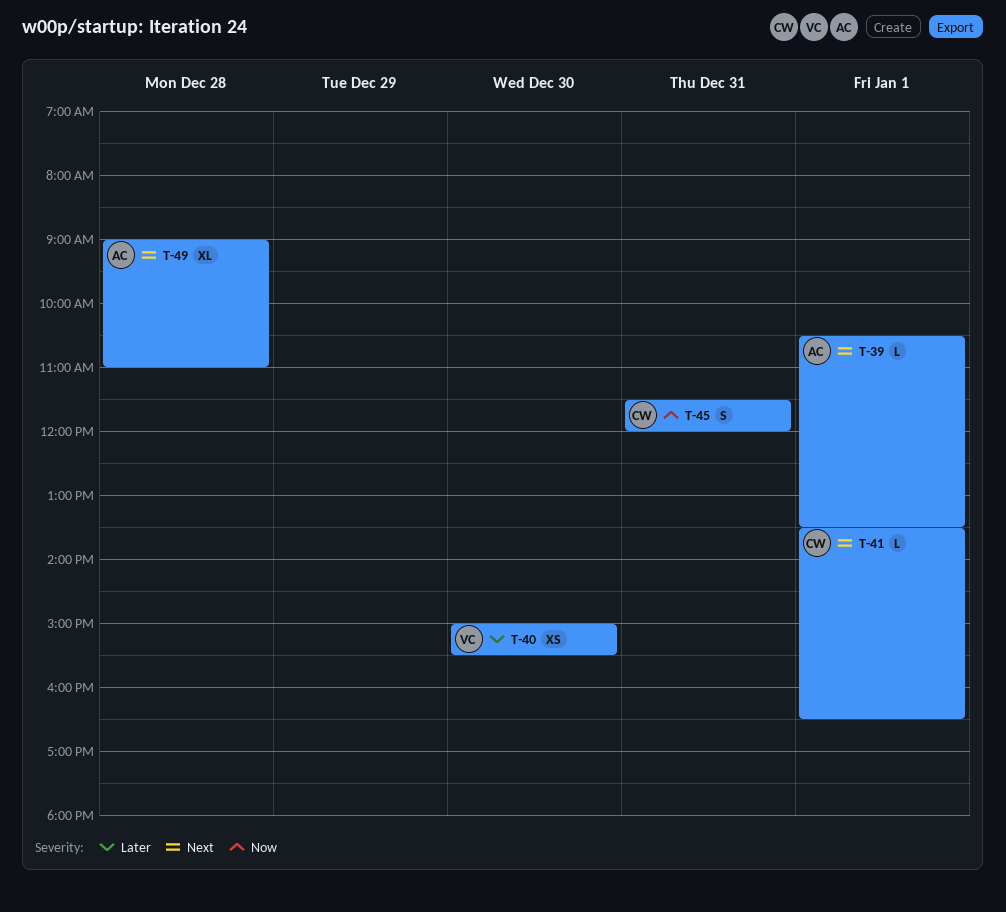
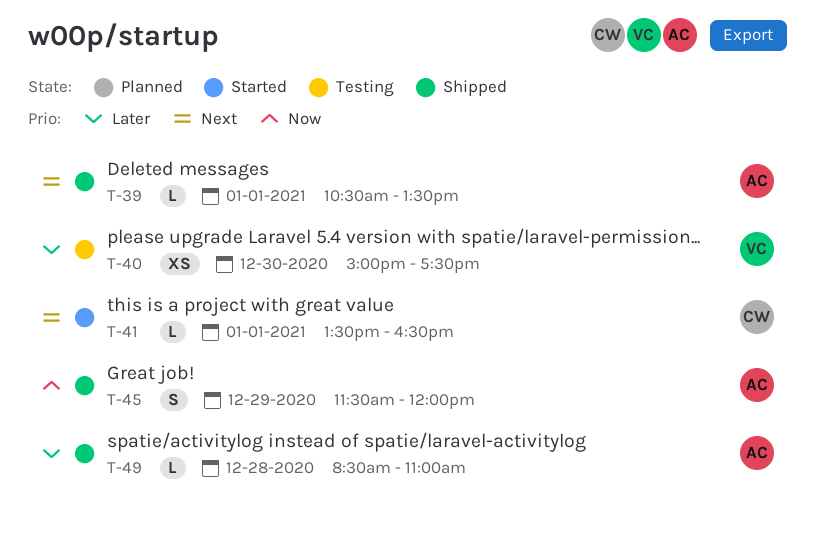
T-40, ends: 15:30 -> 17:30
T-45, owner: CW -> AC
T-45, day: Dec 31 -> Dec 29
T-49, priority: Next -> Later
T-49, estimate: XL -> L
T-49, begins: 09:00 -> 08:30

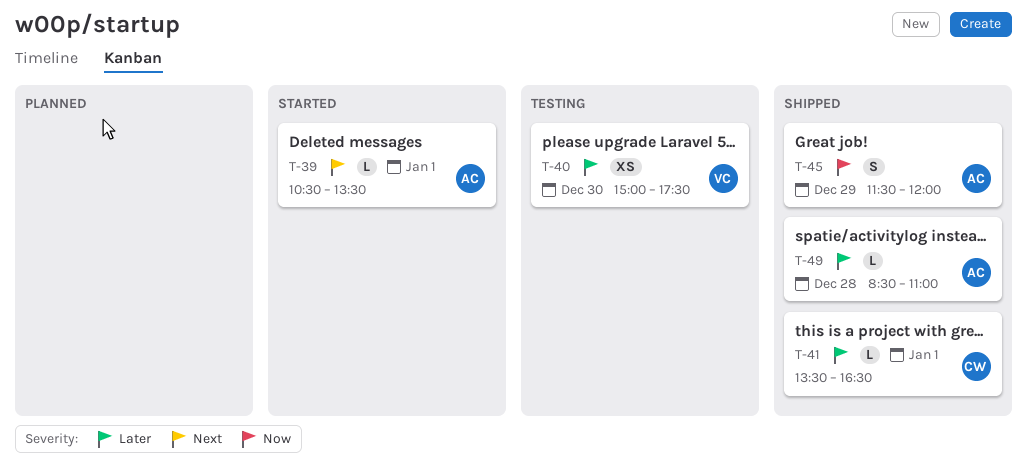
T-39, status: Shipped -> Started
T-41, status: Started -> Shipped
T-41, priority: Next -> Later

